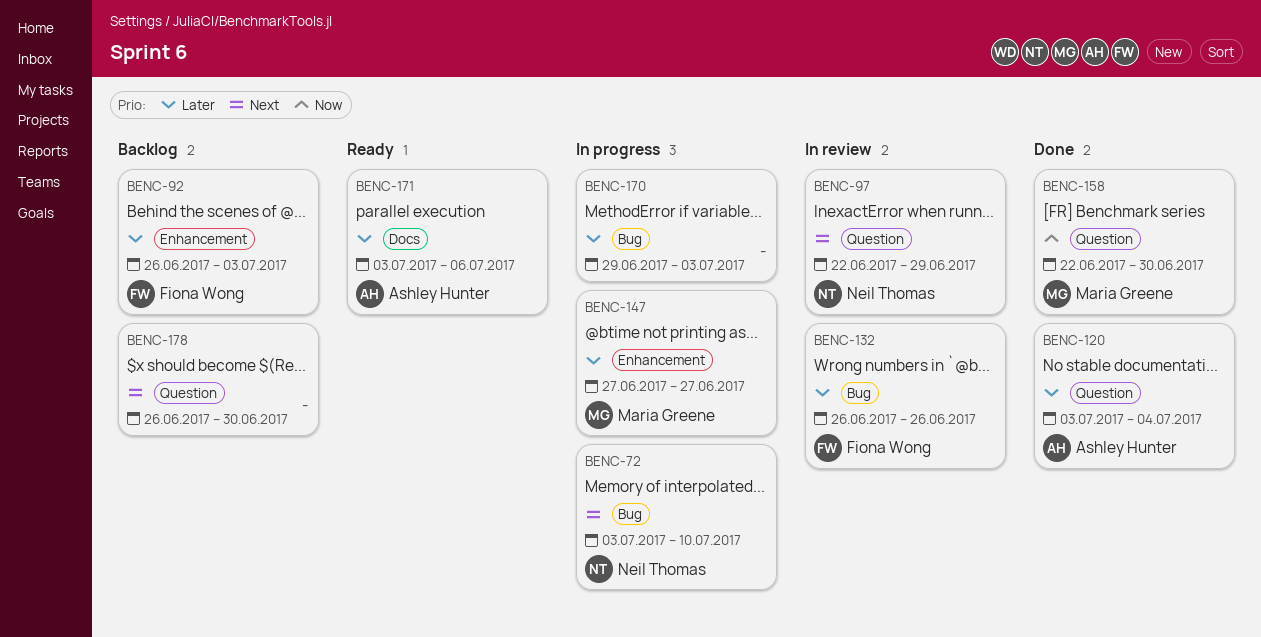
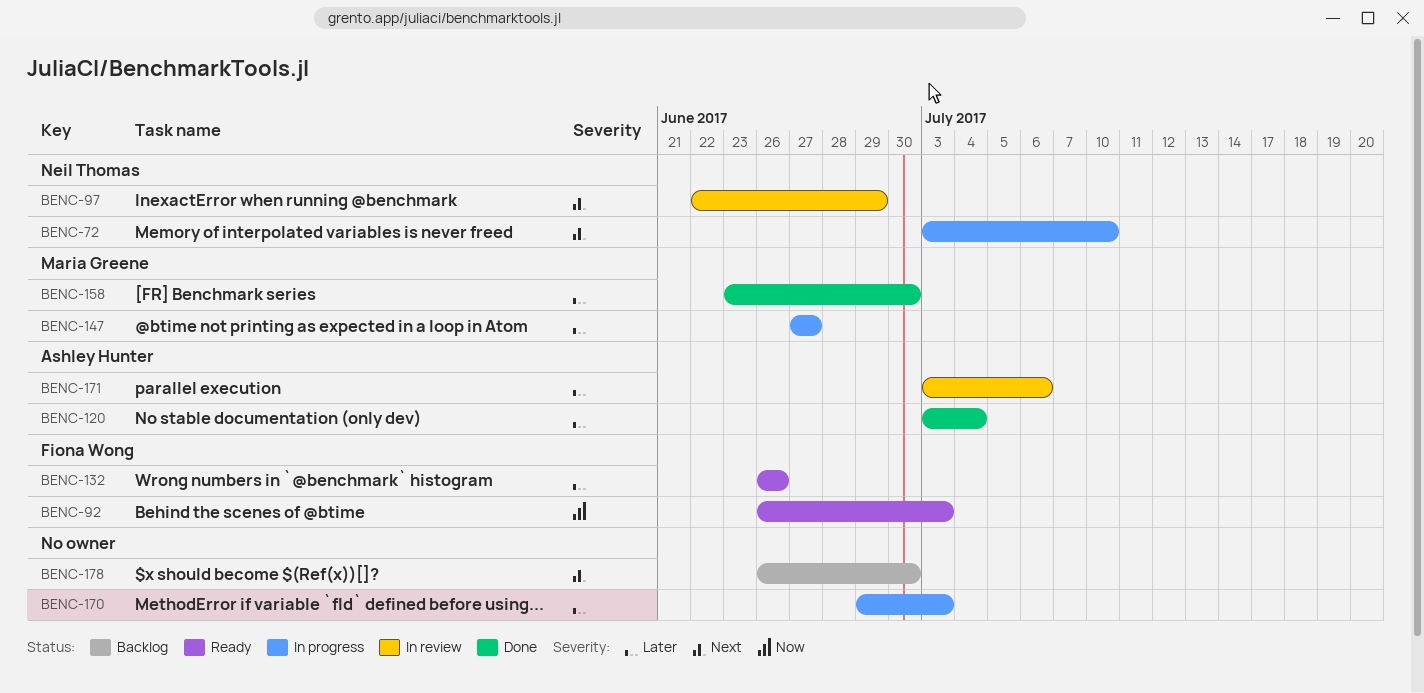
BENC-92, status: Backlog -> Ready
BENC-92, priority: Later -> Now
BENC-132, status: In review -> Ready
BENC-158, priority: Now -> Later
BENC-158, start: Jun 22 -> Jun 23
BENC-171, status: Ready -> In review

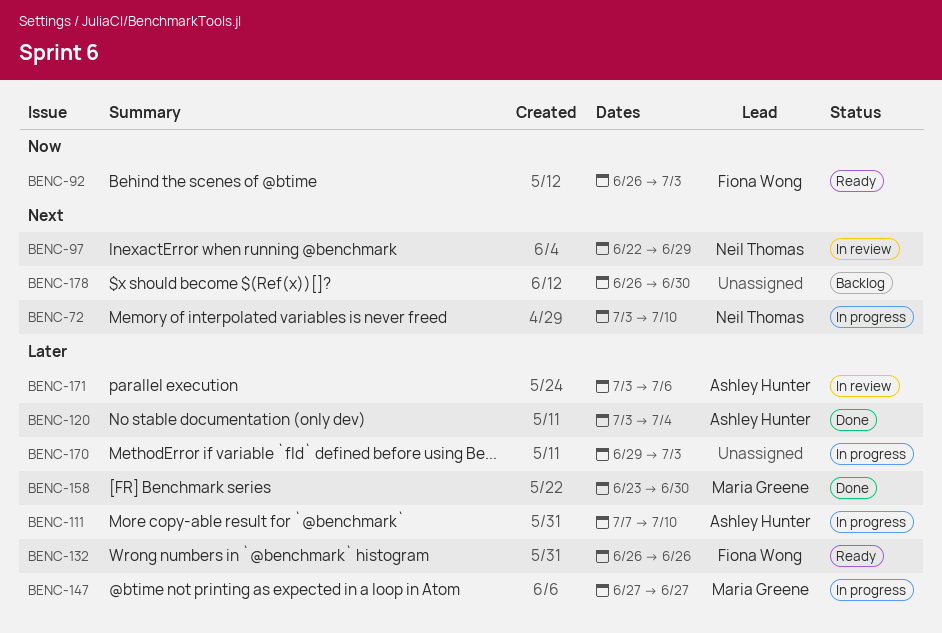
BENC-111: none -> present

